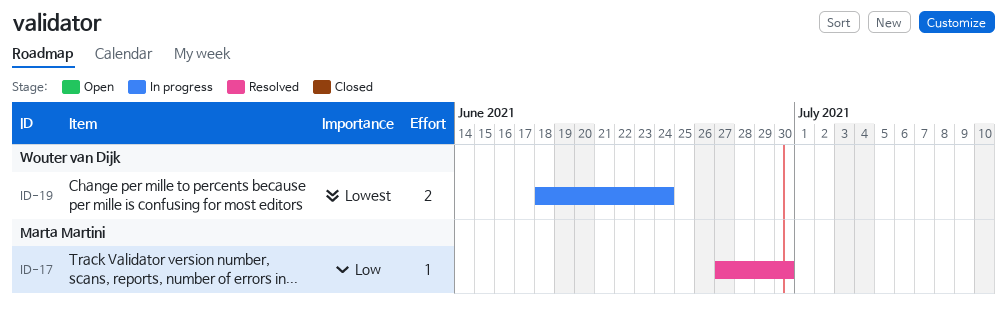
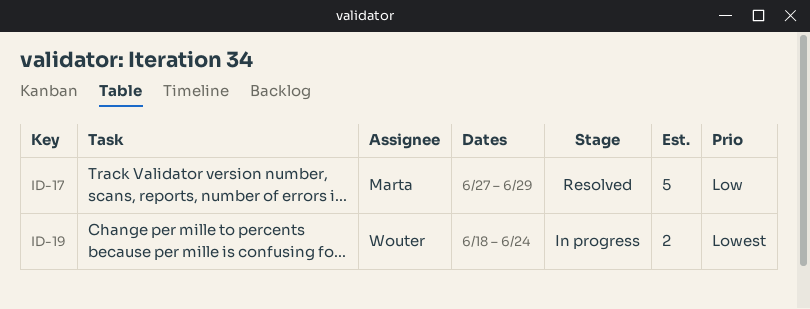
ID-17, estimate: 1 -> 5
ID-17, due: Jun 30 -> Jun 29

